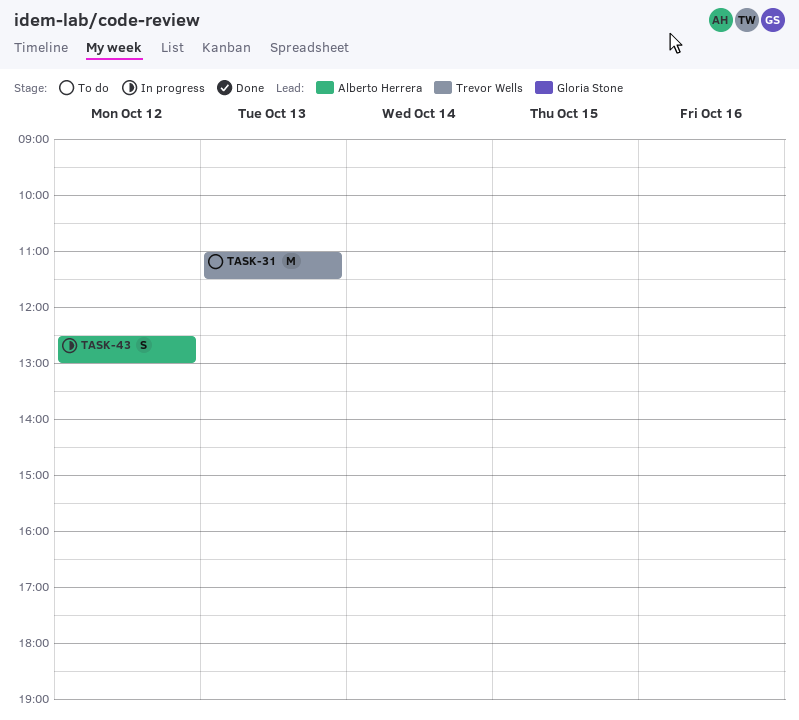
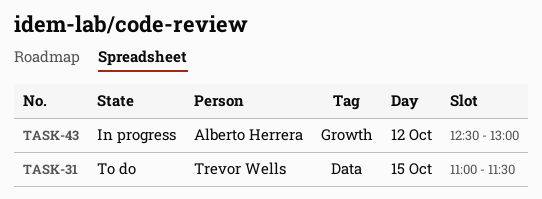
TASK-31, day: Oct 13 -> Oct 15

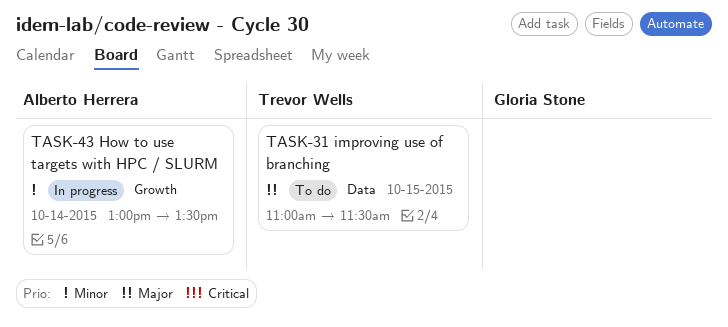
TASK-43, day: Oct 12 -> Oct 14
TASK-43, begins: 12:30 -> 13:00
TASK-43, ends: 13:00 -> 13:30

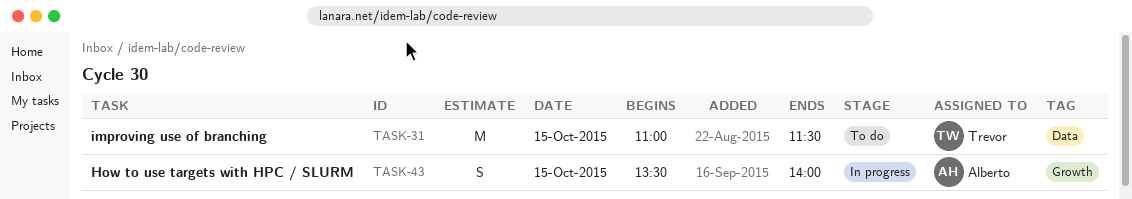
TASK-43, day: Oct 14 -> Oct 15
TASK-43, begins: 13:00 -> 13:30
TASK-43, ends: 13:30 -> 14:00

